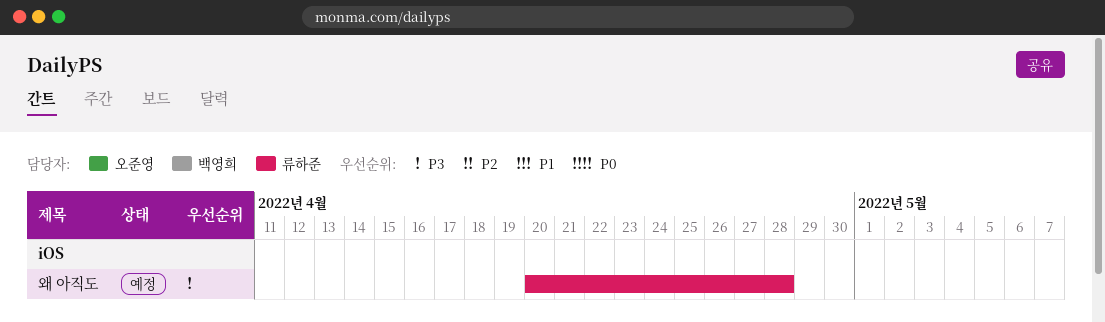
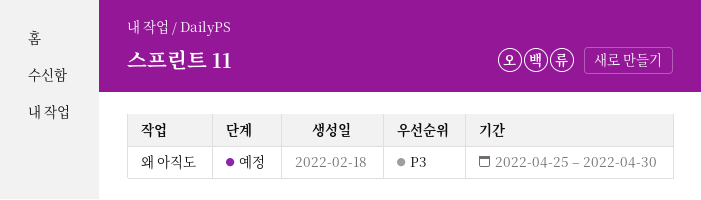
왜 아직도, start: Apr 20 -> Apr 25
왜 아직도, due: Apr 28 -> Apr 30

